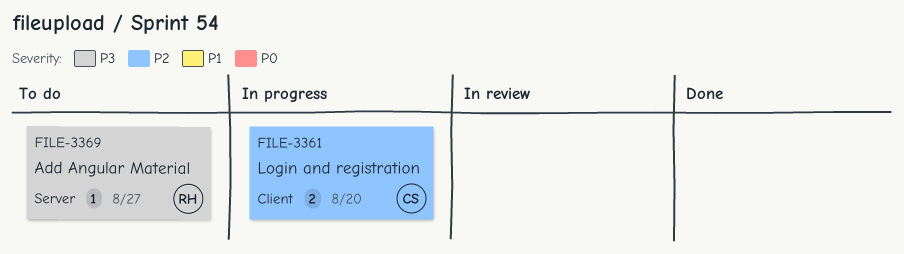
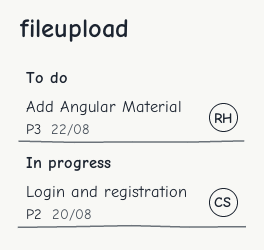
Add Angular Material, due: Aug 27 -> Aug 22

